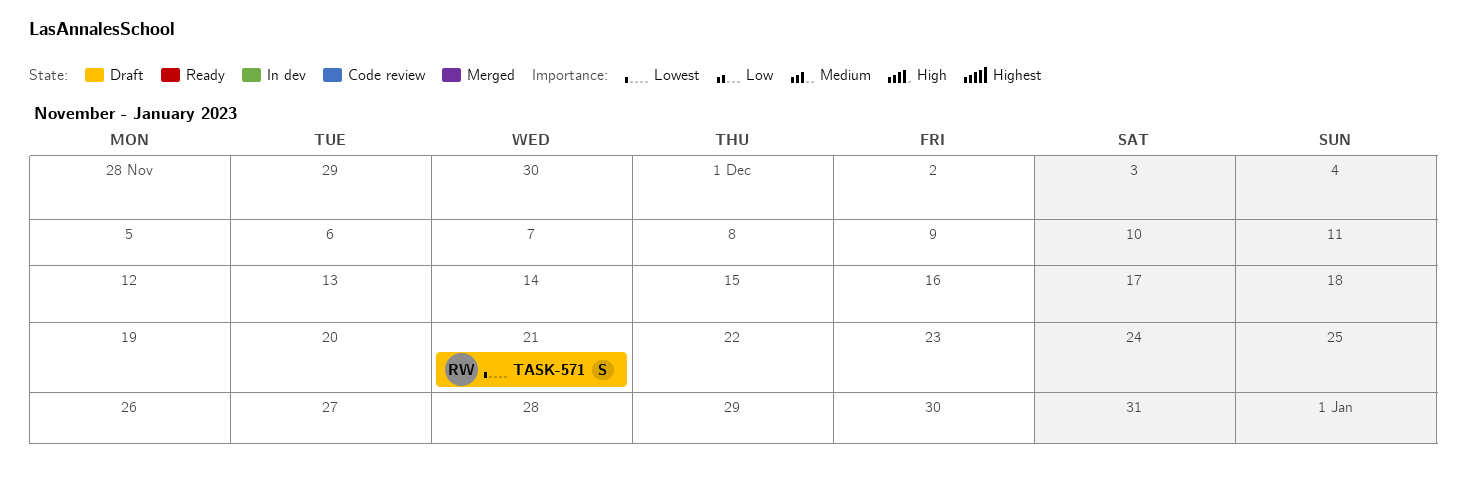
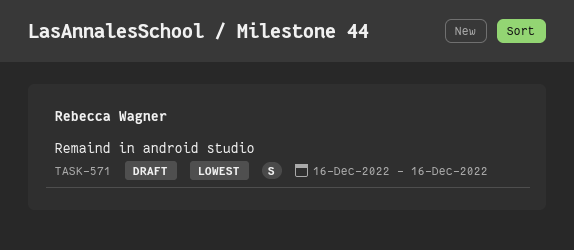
TASK-571, start: Dec 21 -> Dec 16
TASK-571, due: Dec 21 -> Dec 16

